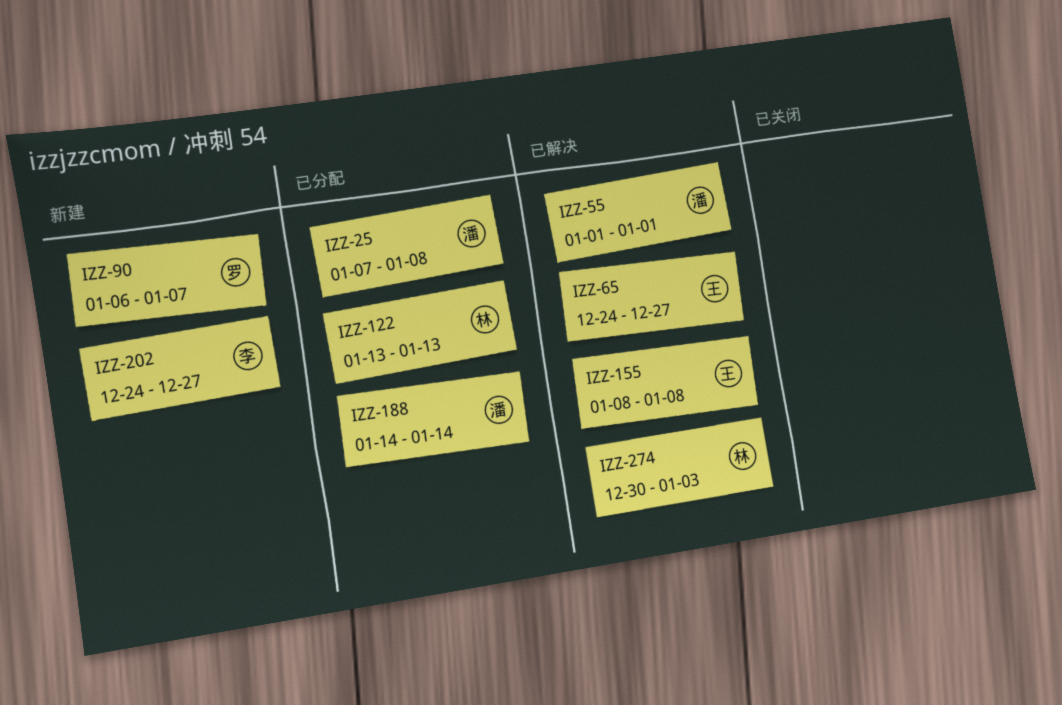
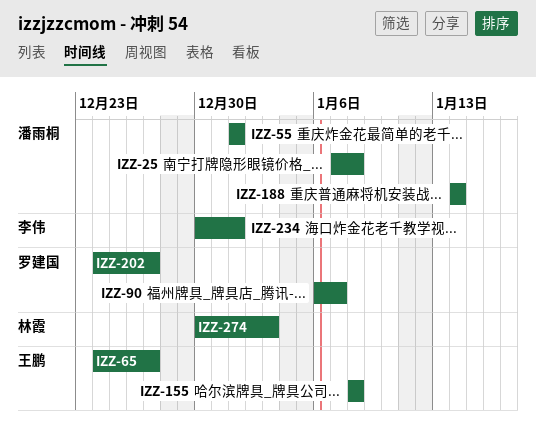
IZZ-122: present -> none
IZZ-202, owner: 李伟 -> 罗建国
IZZ-234: none -> present

